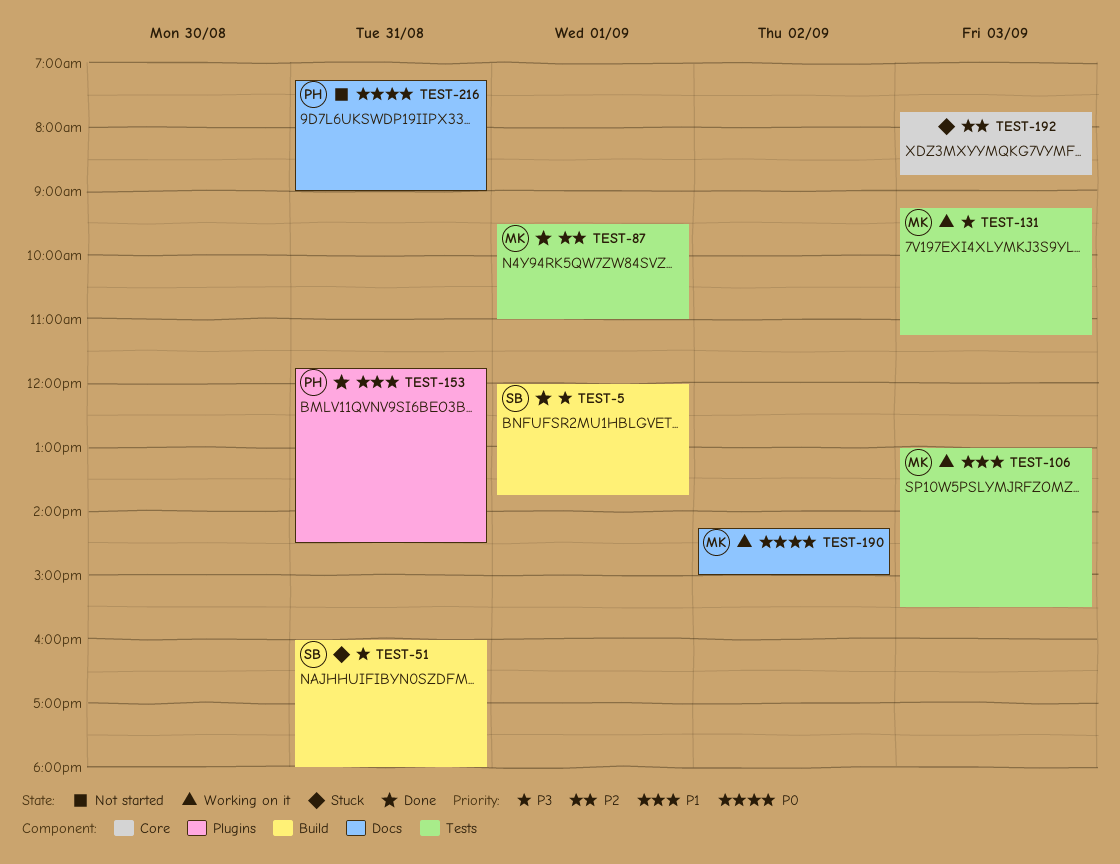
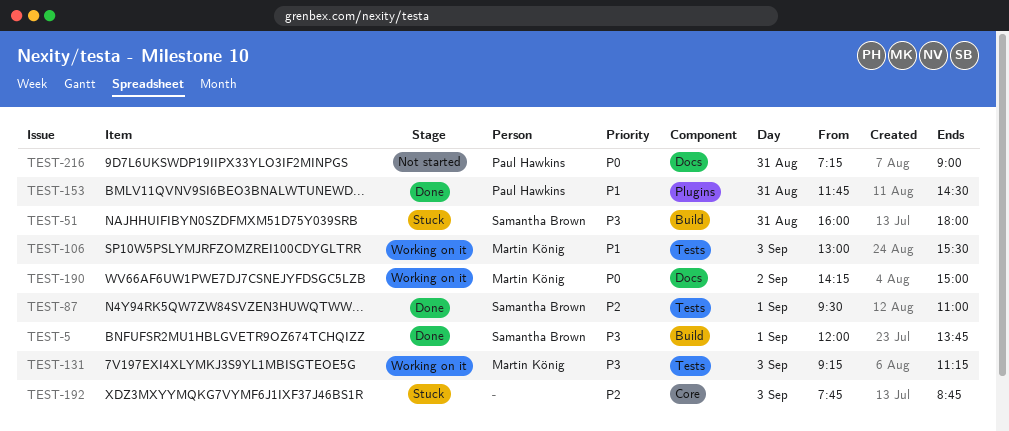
TEST-87, owner: Martin König -> Samantha Brown

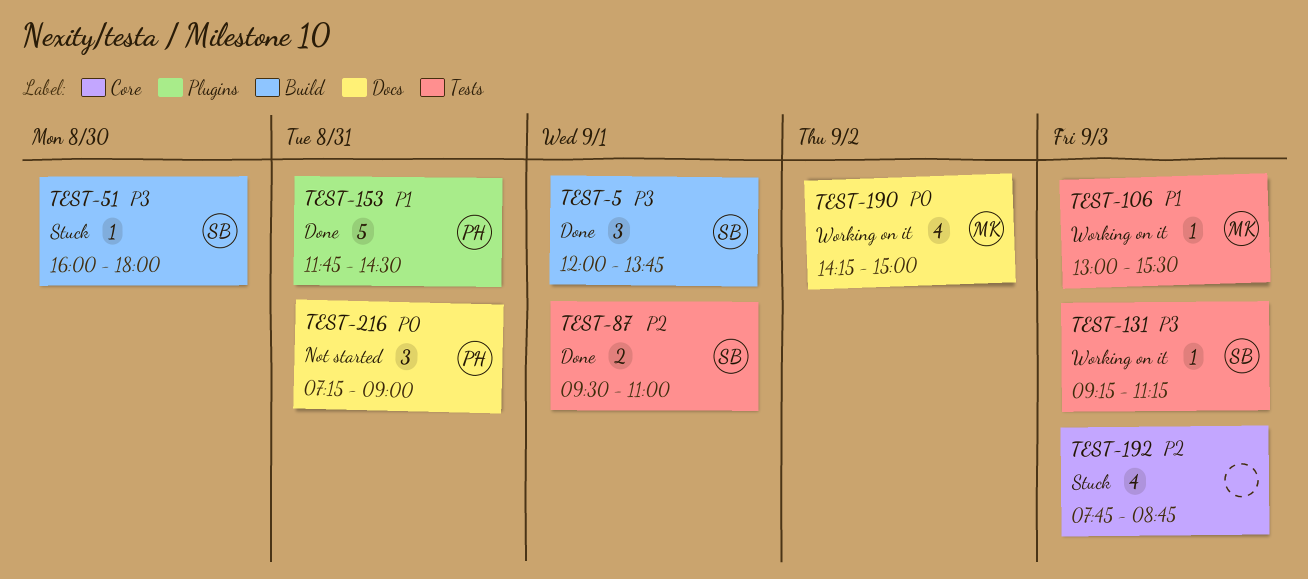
TEST-51, day: Aug 31 -> Aug 30
TEST-131, owner: Martin König -> Samantha Brown

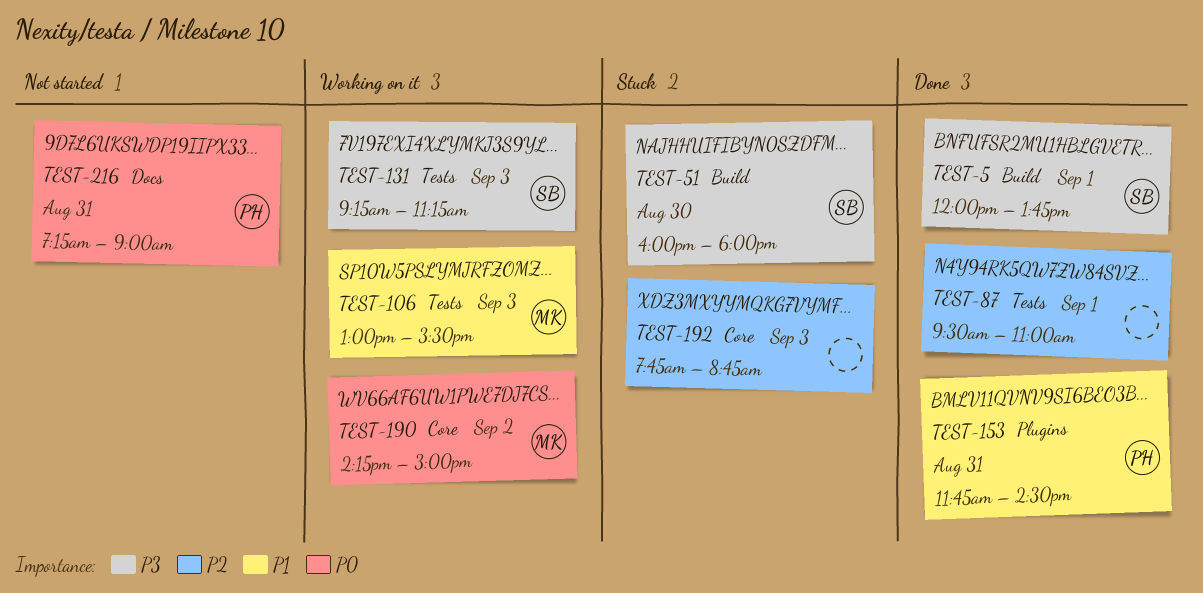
TEST-87, owner: SB -> none
TEST-190, label: Docs -> Core

